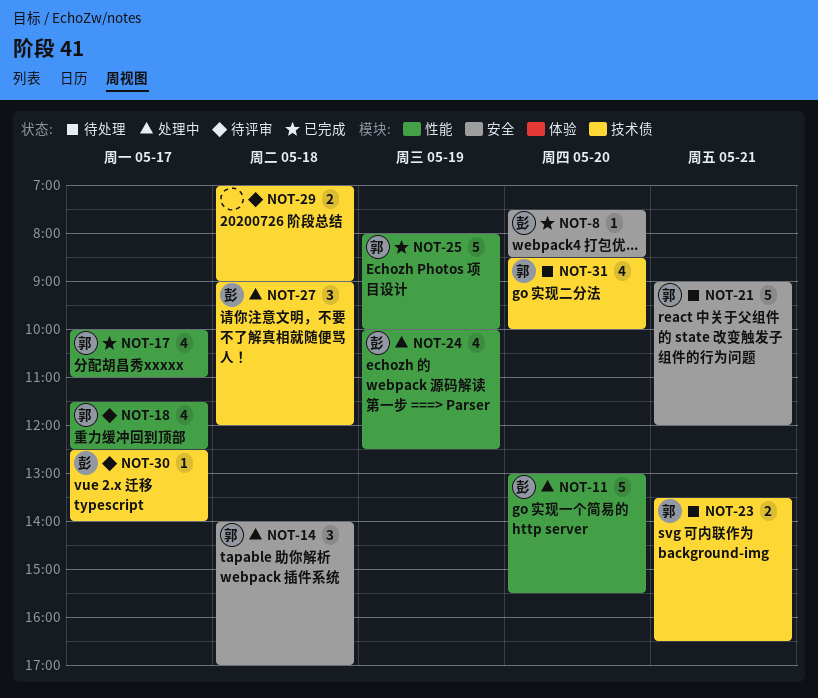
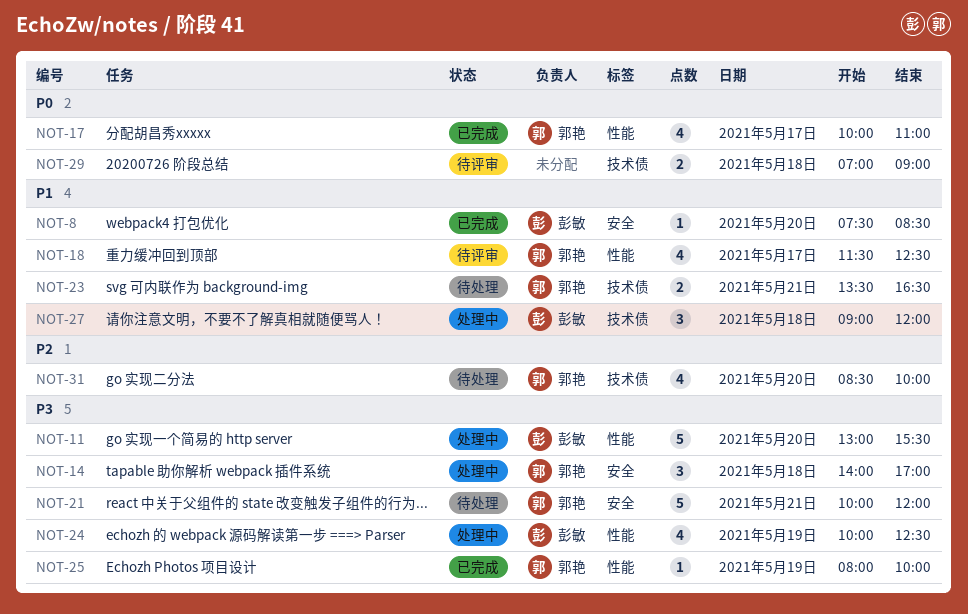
NOT-21, begins: 09:00 -> 10:00
NOT-25, estimate: 5 -> 1
NOT-30: present -> none

